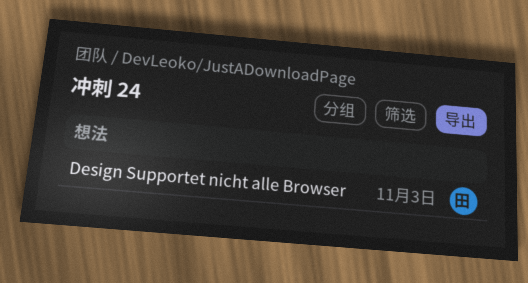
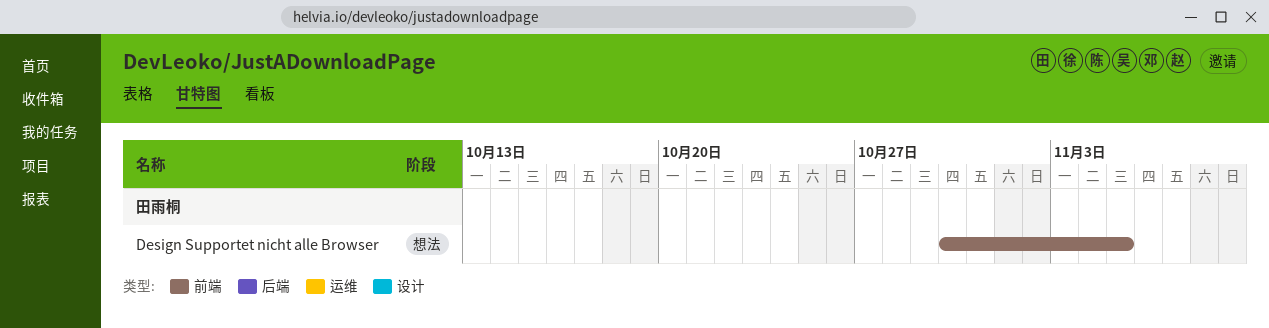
Design Supportet nicht alle Browser, due: Nov 3 -> Nov 5

